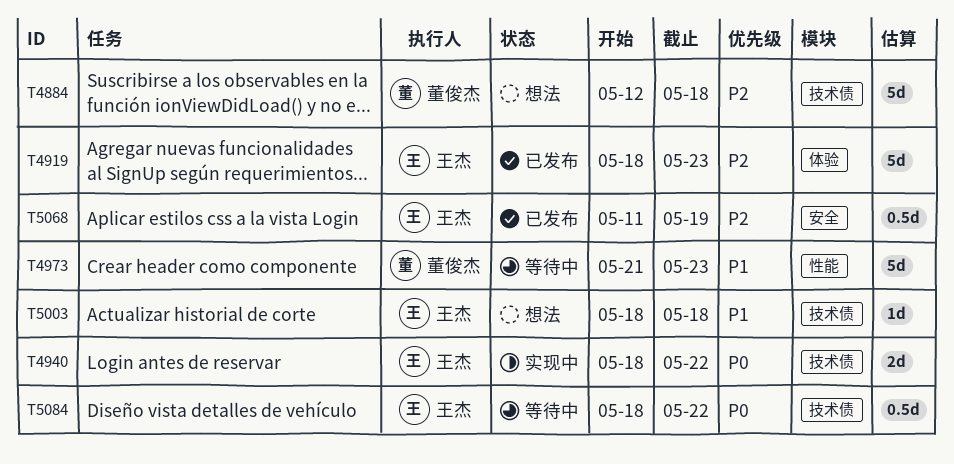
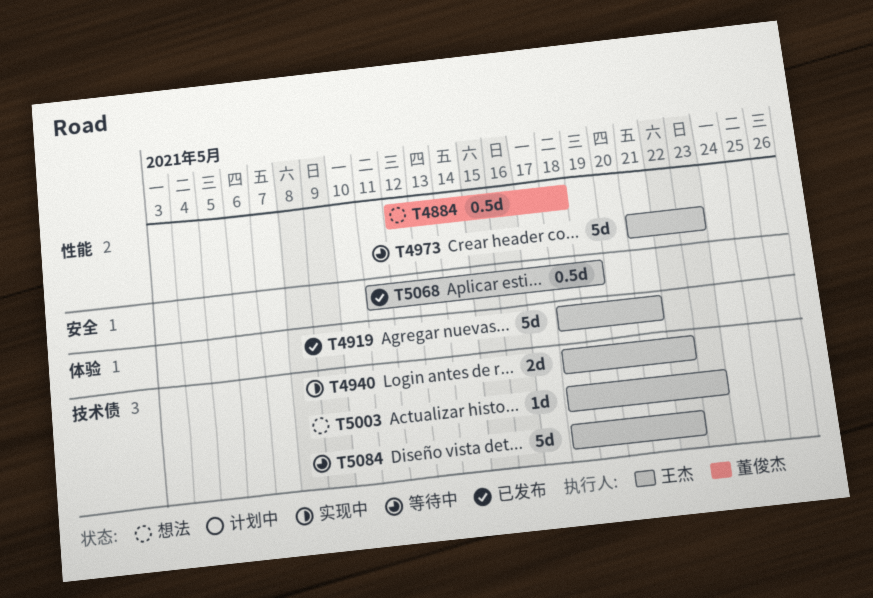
T4884, label: 技术债 -> 性能
T4884, estimate: 5d -> 0.5d
T4919, due: May 23 -> May 21
T4973, owner: 董俊杰 -> 王杰
T5003, due: May 18 -> May 23
T5084, estimate: 0.5d -> 5d

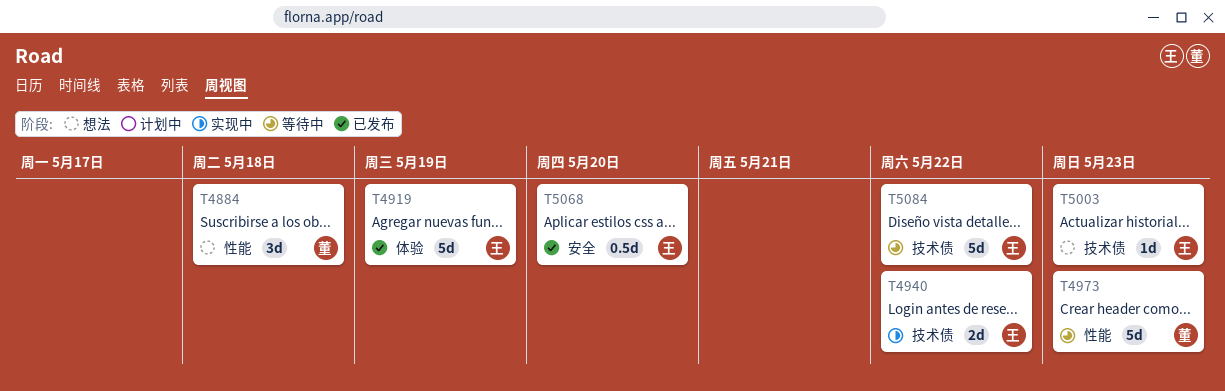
T4884, estimate: 0.5d -> 3d
T4919, due: May 21 -> May 19
T4973, owner: 王杰 -> 董俊杰
T5068, due: May 19 -> May 20

